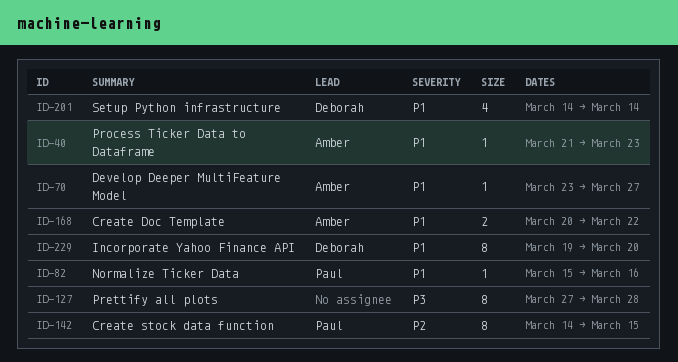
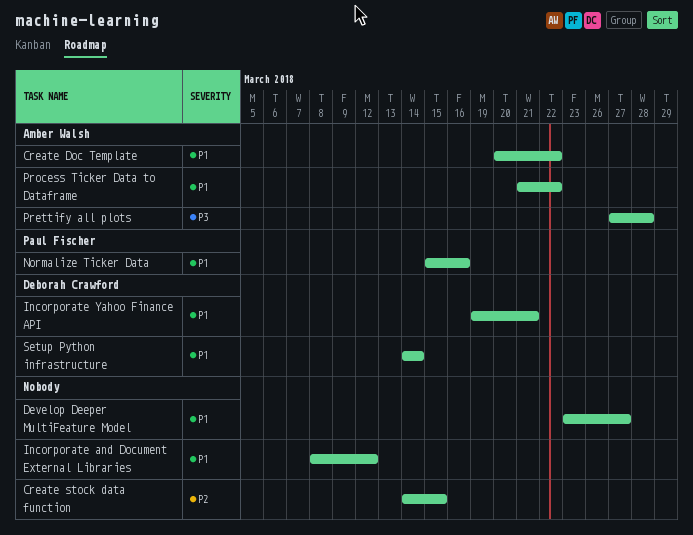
Create stock data function, owner: Paul Fischer -> none
Develop Deeper MultiFeature Model, owner: Amber Walsh -> none
Incorporate and Document External Libraries: none -> present
Incorporate Yahoo Finance API, due: Mar 20 -> Mar 21
Prettify all plots, owner: none -> Amber Walsh
Process Ticker Data to Dataframe, due: Mar 23 -> Mar 22

